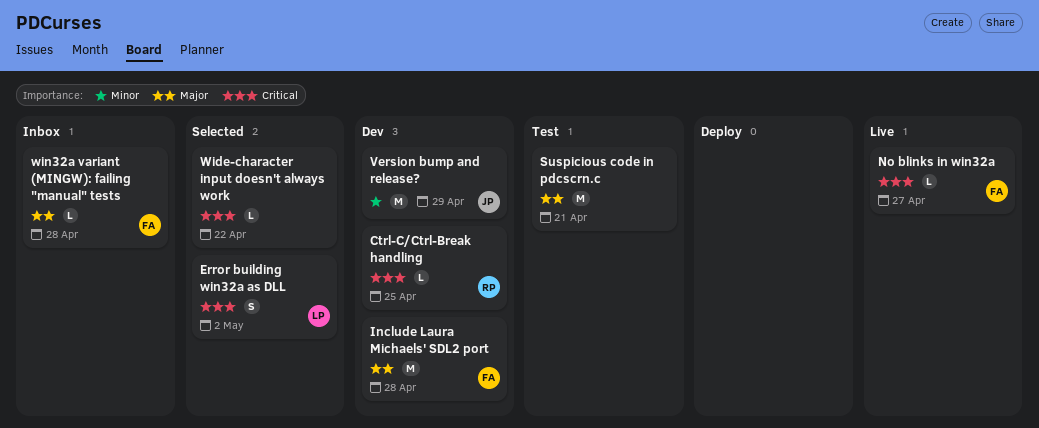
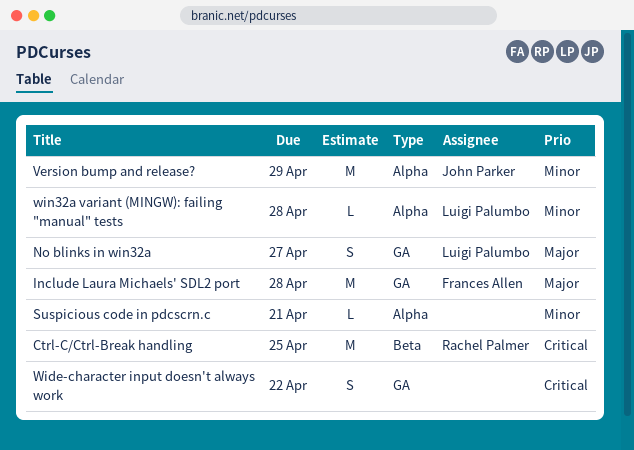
Ctrl-C/Ctrl-Break handling, estimate: L -> M
Error building win32a as DLL: present -> none
No blinks in win32a, owner: Frances Allen -> Luigi Palumbo
No blinks in win32a, priority: Critical -> Major
No blinks in win32a, estimate: L -> S
Suspicious code in pdcscrn.c, priority: Major -> Minor
Suspicious code in pdcscrn.c, estimate: M -> L
Wide-character input doesn't always work, estimate: L -> S
win32a variant (MINGW): failing "manual" tests, owner: Frances Allen -> Luigi Palumbo
win32a variant (MINGW): failing "manual" tests, priority: Major -> Minor

